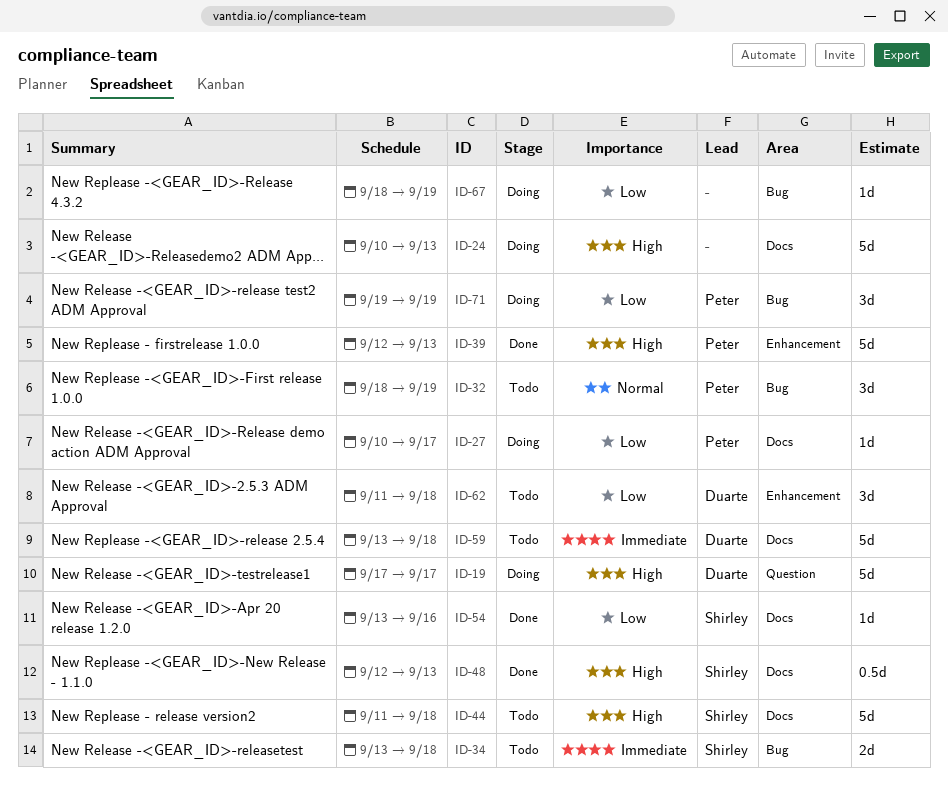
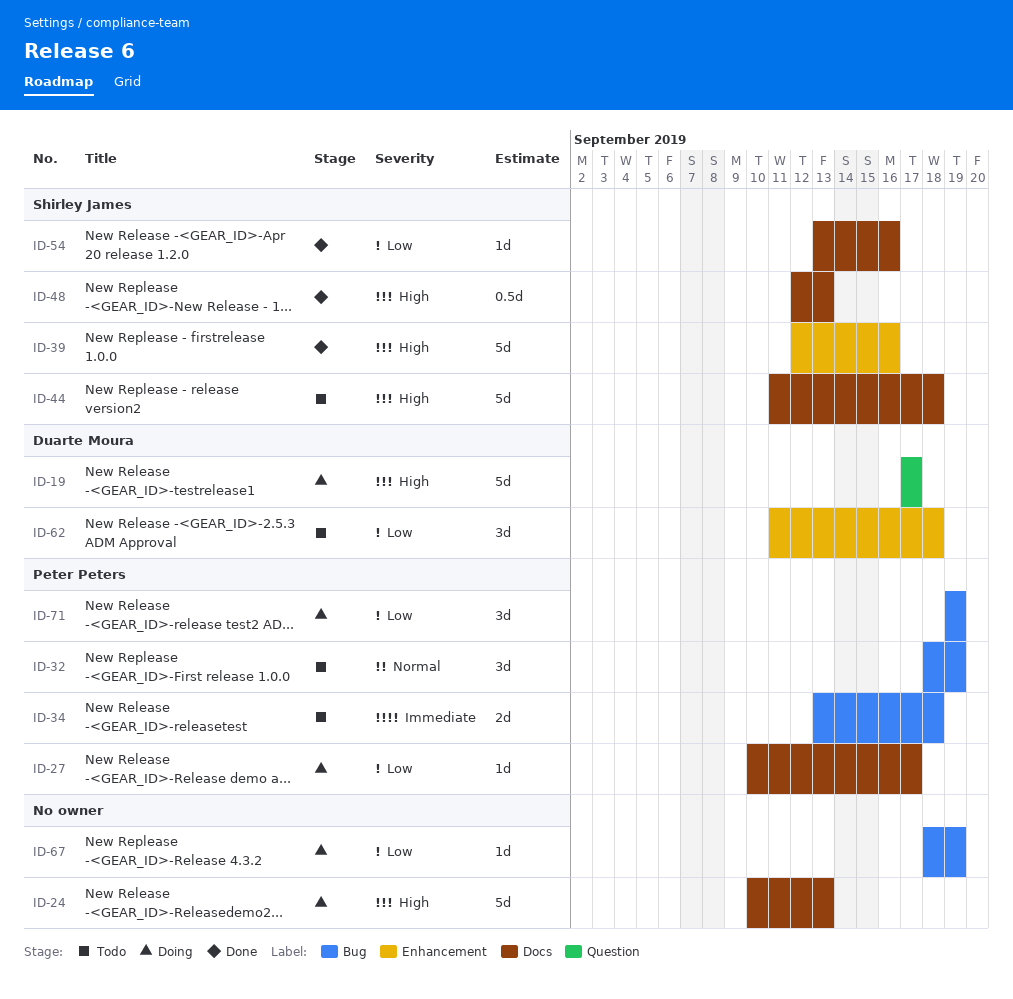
ID-34, owner: Shirley James -> Peter Peters
ID-39, owner: Peter Peters -> Shirley James
ID-39, due: Sep 13 -> Sep 16
ID-59: present -> none

